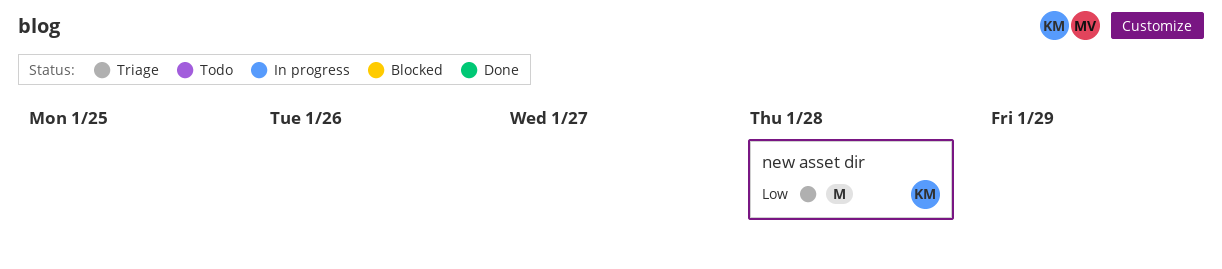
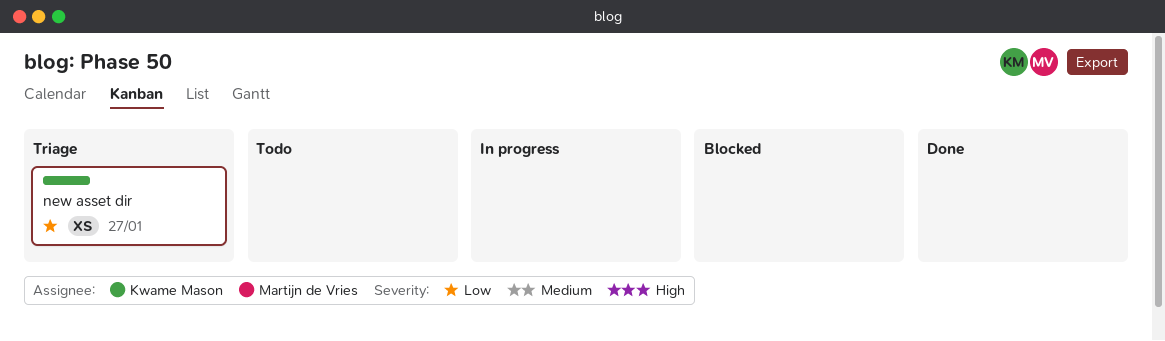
new asset dir, estimate: M -> XS
new asset dir, due: Jan 28 -> Jan 27

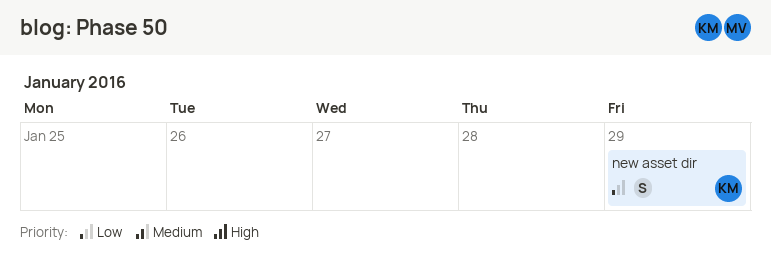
new asset dir, estimate: XS -> S
new asset dir, due: Jan 27 -> Jan 29

